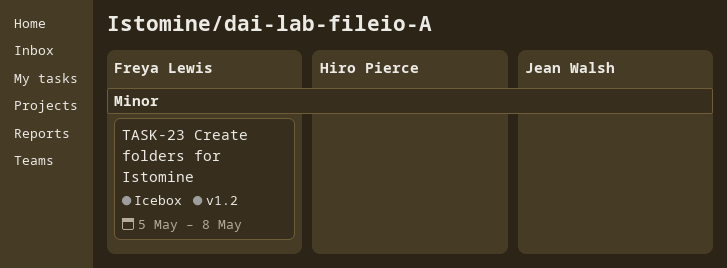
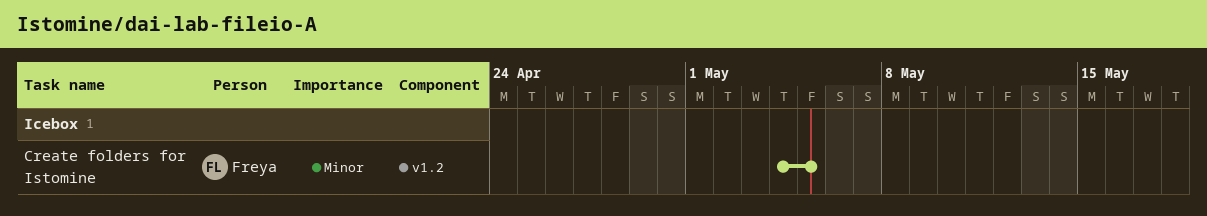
Create folders for Istomine, start: May 5 -> May 4
Create folders for Istomine, due: May 8 -> May 5

